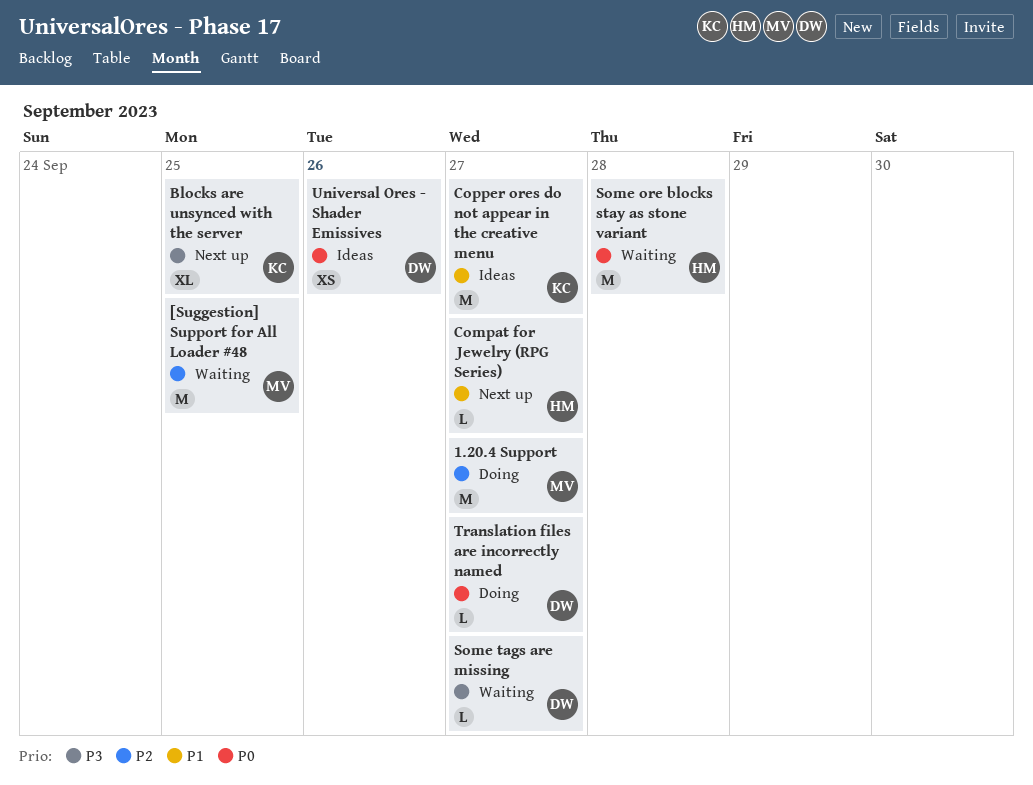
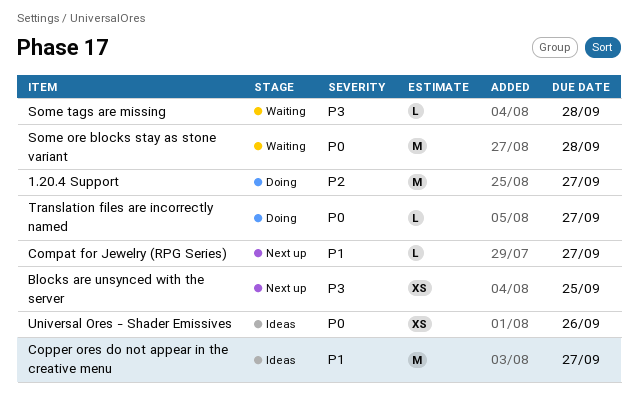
[Suggestion] Support for All Loader #48: present -> none
Blocks are unsynced with the server, estimate: XL -> XS
Some tags are missing, due: Sep 27 -> Sep 28

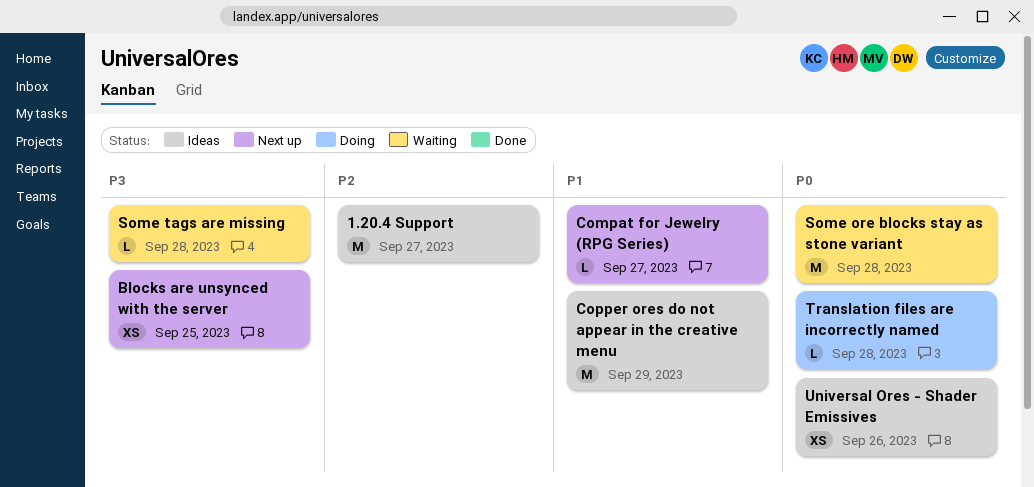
1.20.4 Support, status: Doing -> Ideas
Copper ores do not appear in the creative menu, due: Sep 27 -> Sep 29
Translation files are incorrectly named, due: Sep 27 -> Sep 28

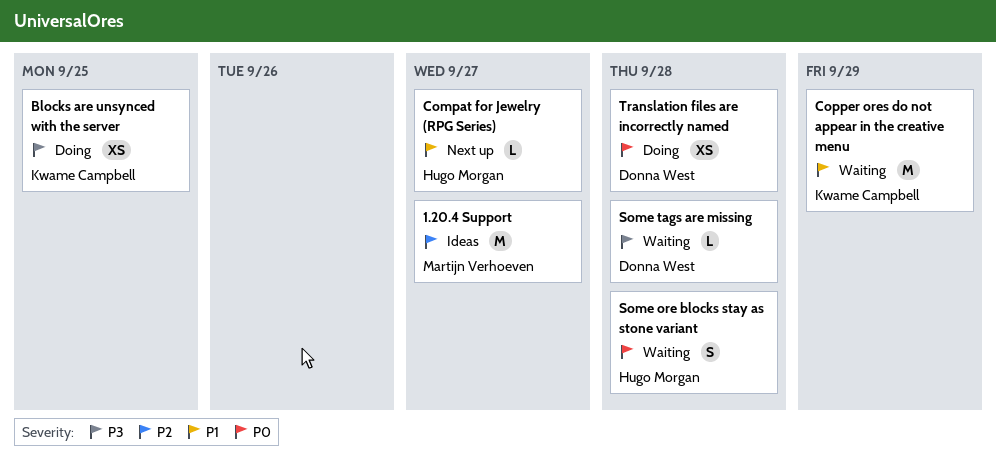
Blocks are unsynced with the server, status: Next up -> Doing
Copper ores do not appear in the creative menu, status: Ideas -> Waiting
Some ore blocks stay as stone variant, estimate: M -> S
Translation files are incorrectly named, estimate: L -> XS
Universal Ores - Shader Emissives: present -> none

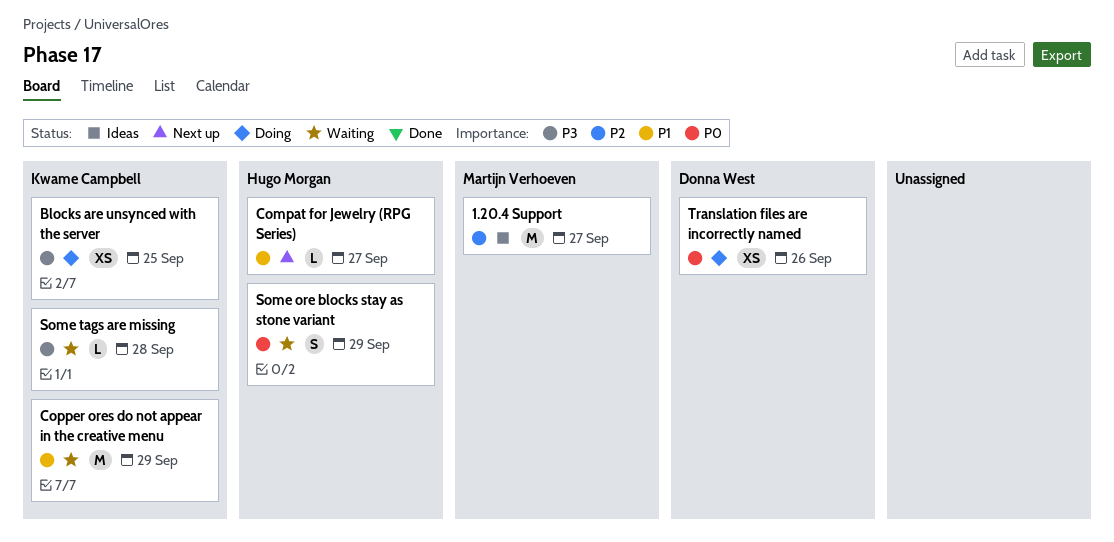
Some ore blocks stay as stone variant, due: Sep 28 -> Sep 29
Some tags are missing, owner: Donna West -> Kwame Campbell
Translation files are incorrectly named, due: Sep 28 -> Sep 26

